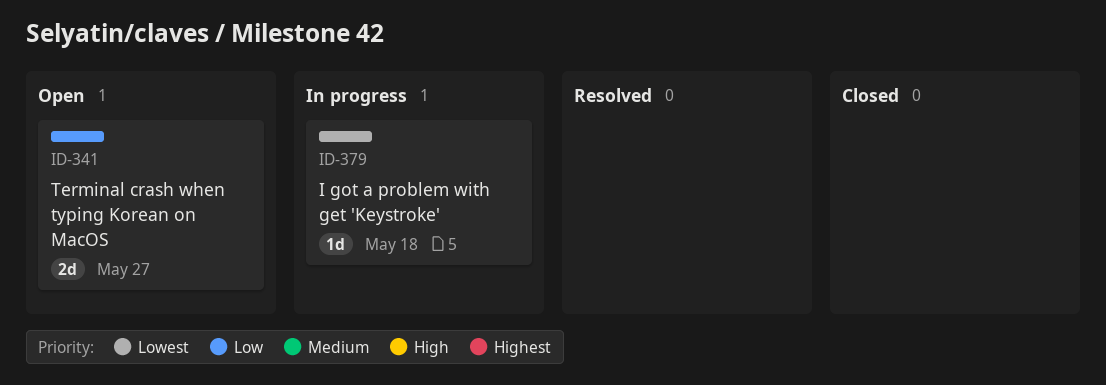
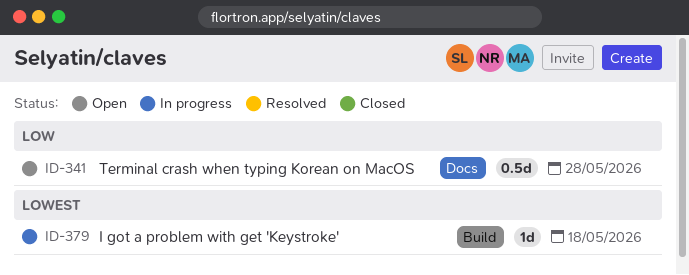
ID-341, estimate: 2d -> 0.5d
ID-341, due: May 27 -> May 28

